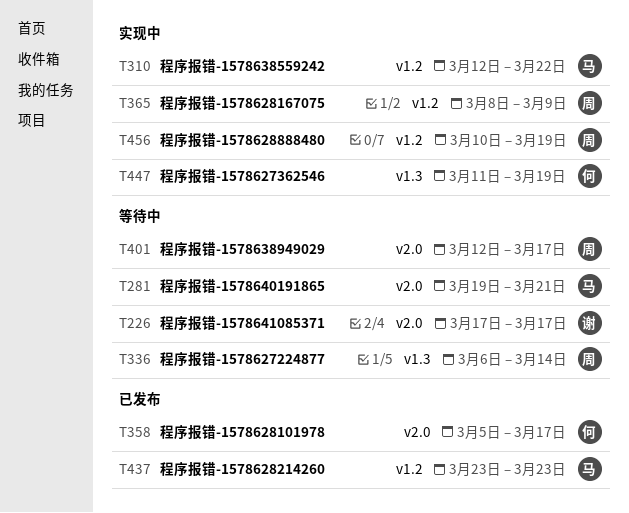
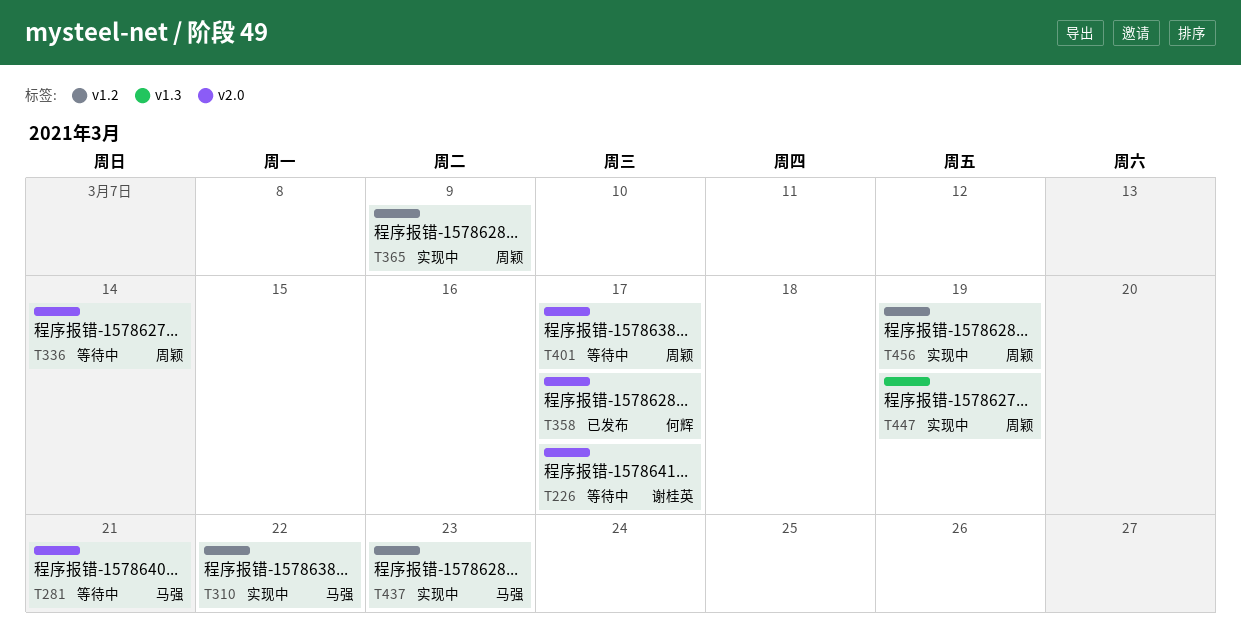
T336, label: v1.3 -> v2.0
T437, status: 已发布 -> 实现中
T447, owner: 何辉 -> 周颖

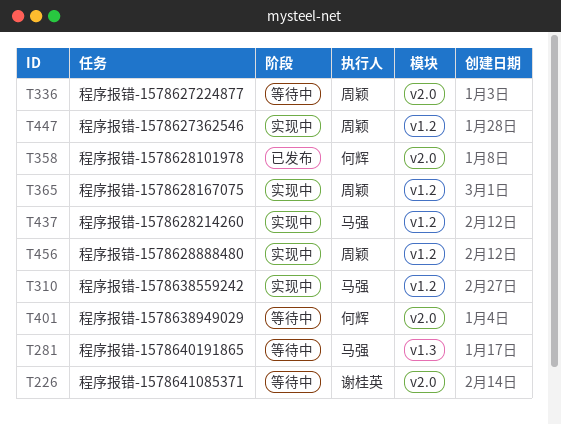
T281, label: v2.0 -> v1.3
T401, owner: 周颖 -> 何辉
T447, label: v1.3 -> v1.2

